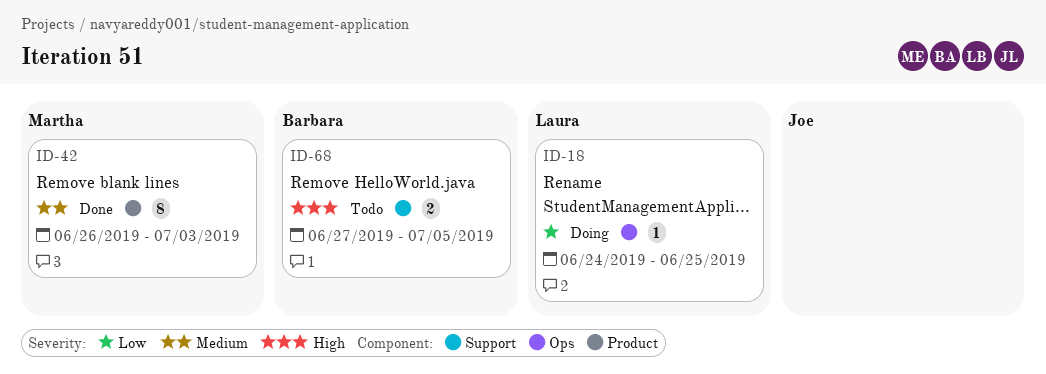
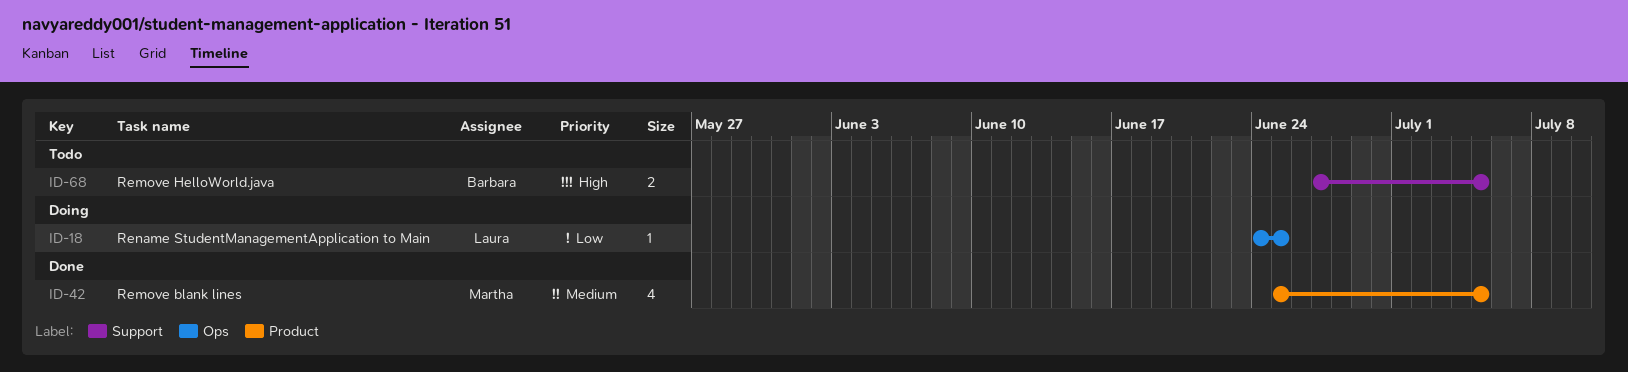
ID-42, estimate: 8 -> 4
ID-42, start: Jun 26 -> Jun 25
ID-42, due: Jul 3 -> Jul 5

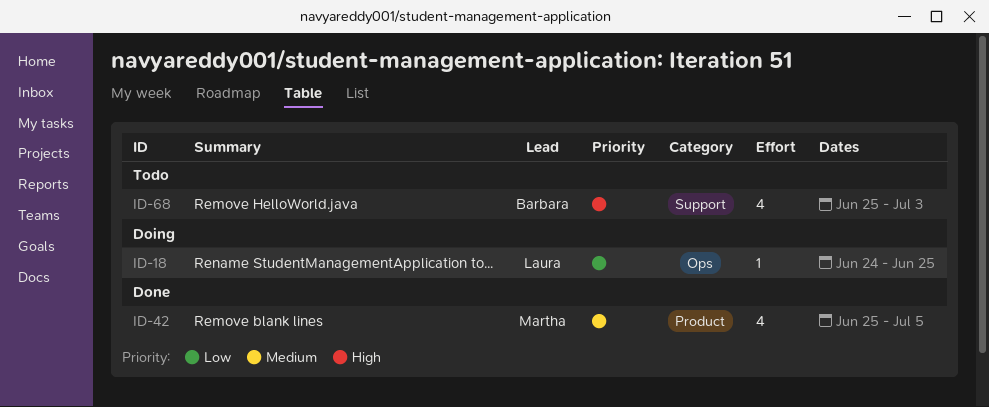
ID-68, estimate: 2 -> 4
ID-68, start: Jun 27 -> Jun 25
ID-68, due: Jul 5 -> Jul 3

